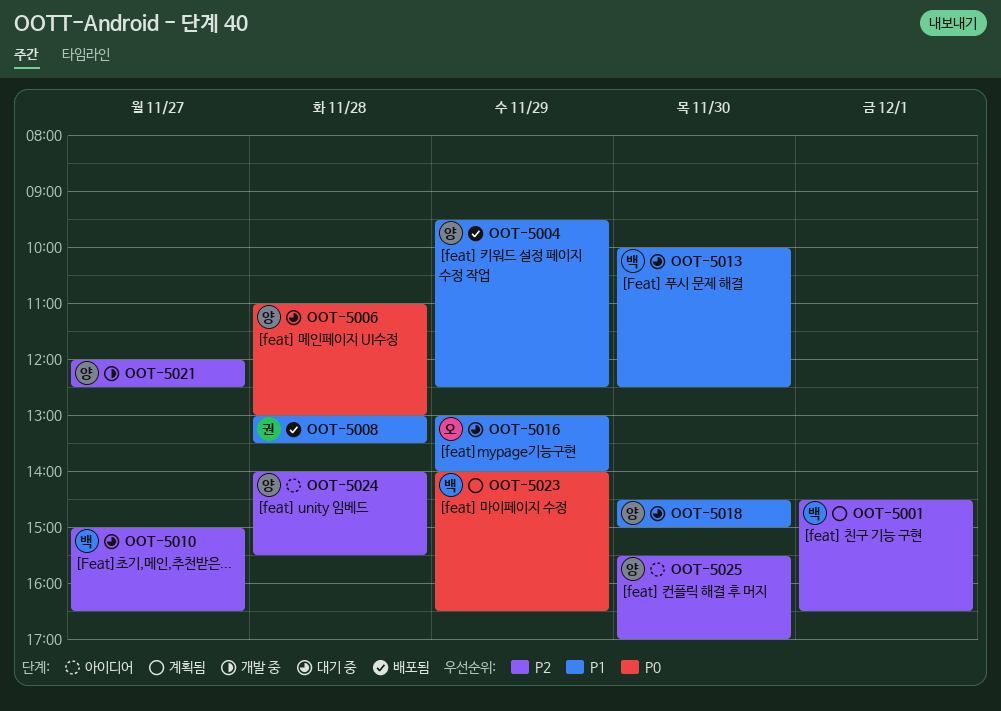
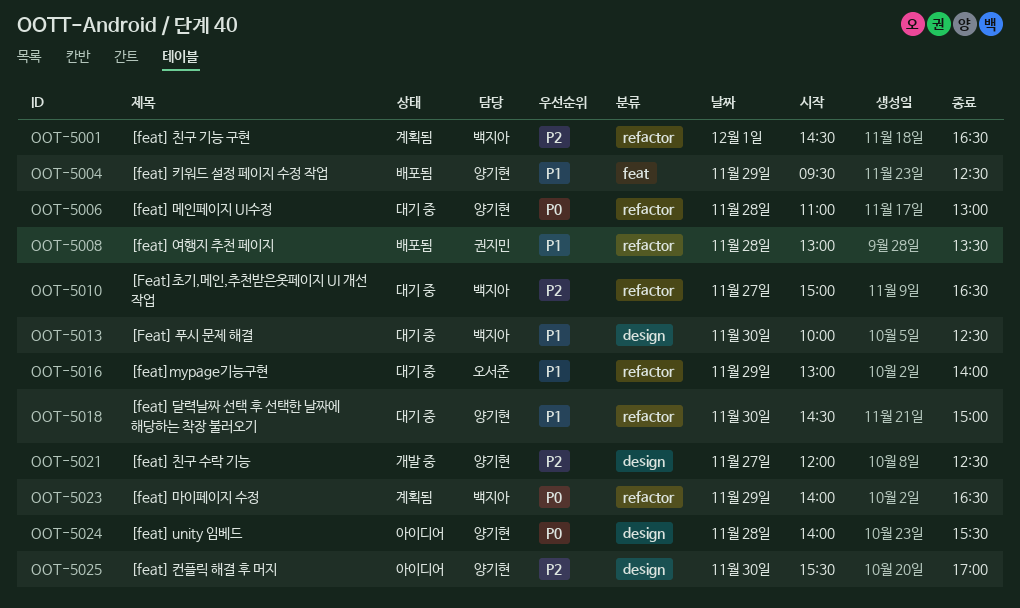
OOT-5024, priority: P2 -> P0

